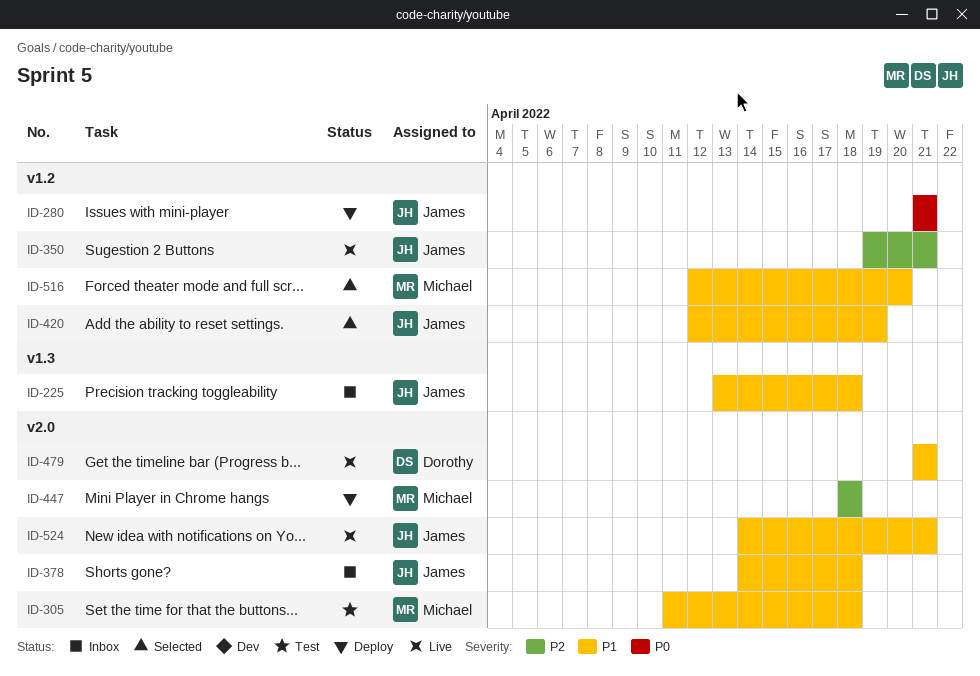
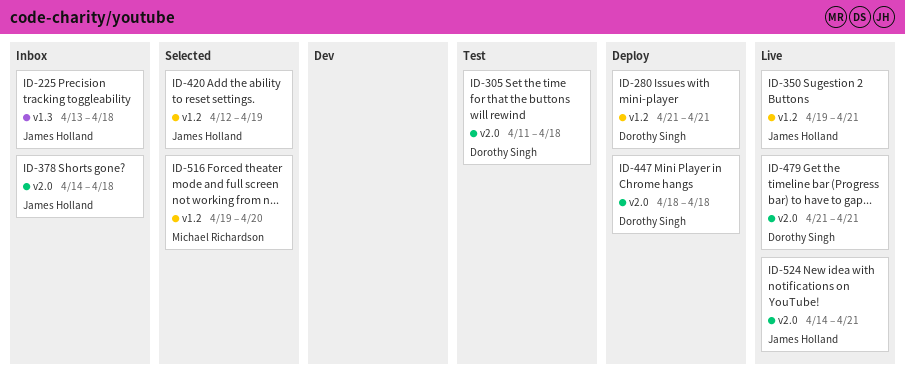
ID-280, owner: James Holland -> Dorothy Singh
ID-305, owner: Michael Richardson -> Dorothy Singh
ID-447, owner: Michael Richardson -> Dorothy Singh
ID-516, start: Apr 12 -> Apr 19

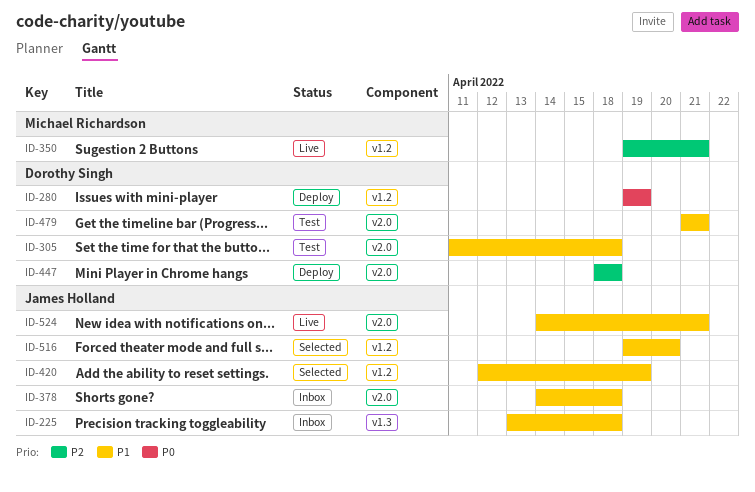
ID-280, start: Apr 21 -> Apr 19
ID-280, due: Apr 21 -> Apr 19
ID-350, owner: James Holland -> Michael Richardson
ID-479, status: Live -> Test
ID-516, owner: Michael Richardson -> James Holland

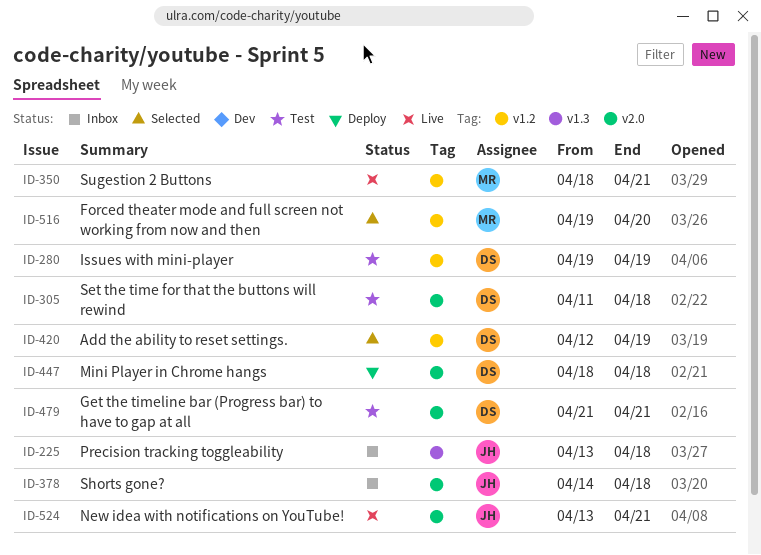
ID-280, status: Deploy -> Test
ID-350, start: Apr 19 -> Apr 18
ID-420, owner: James Holland -> Dorothy Singh
ID-516, owner: James Holland -> Michael Richardson
ID-524, start: Apr 14 -> Apr 13

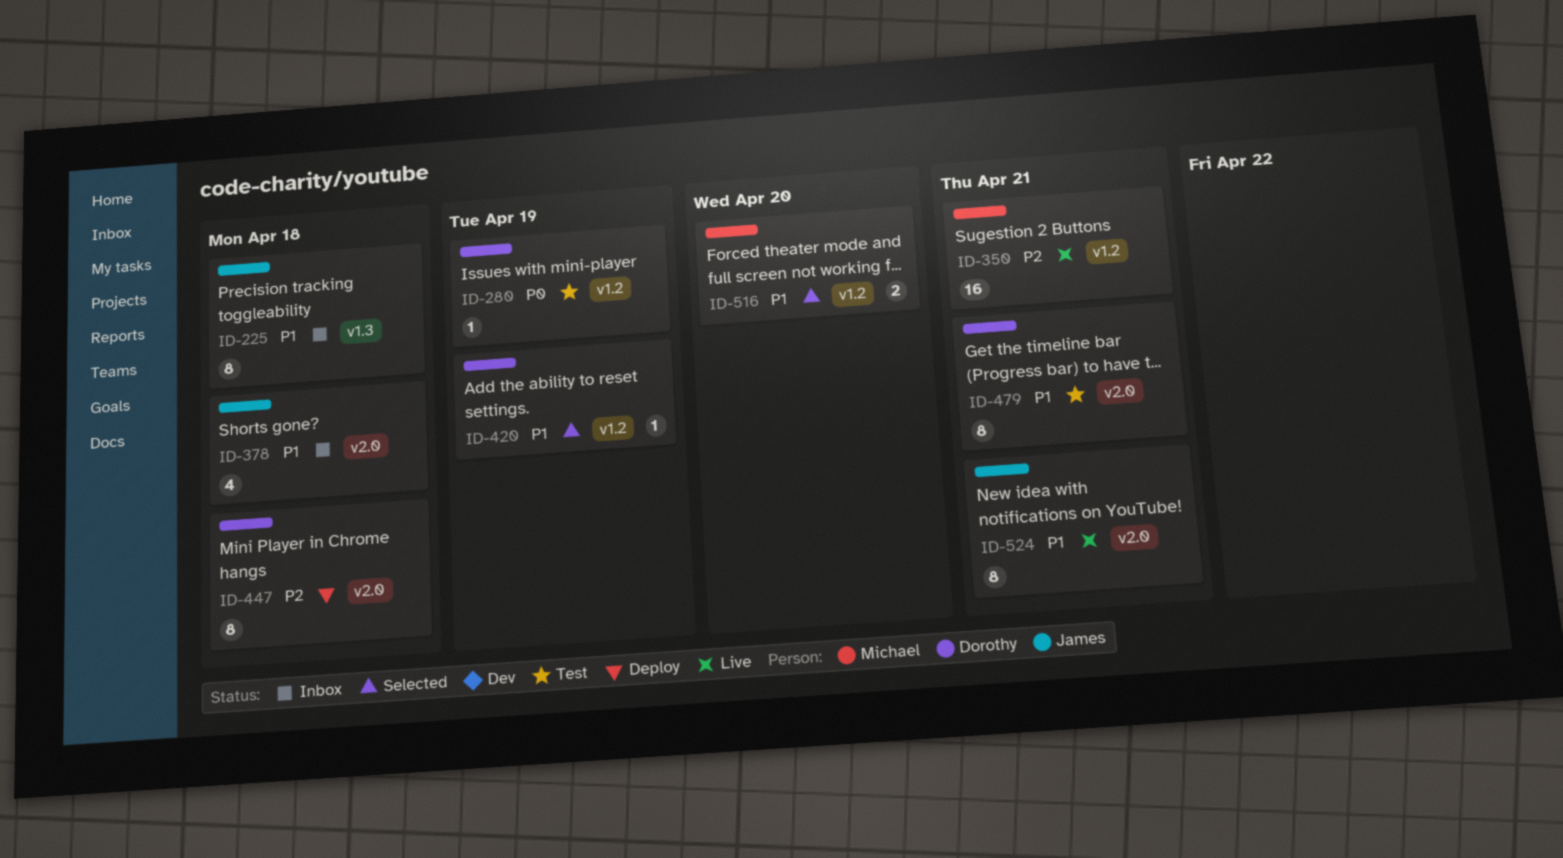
ID-305: present -> none

